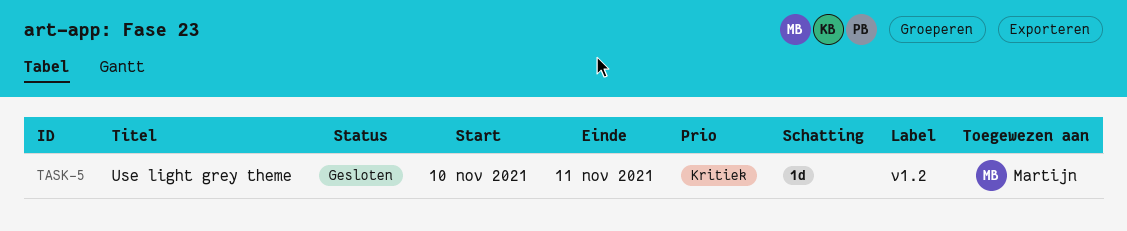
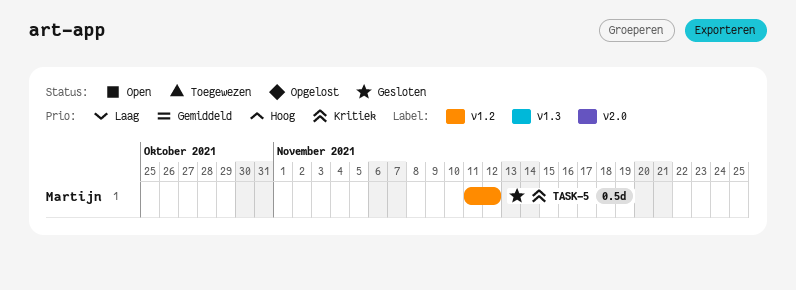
TASK-5, estimate: 1d -> 0.5d
TASK-5, start: Nov 10 -> Nov 11
TASK-5, due: Nov 11 -> Nov 12

